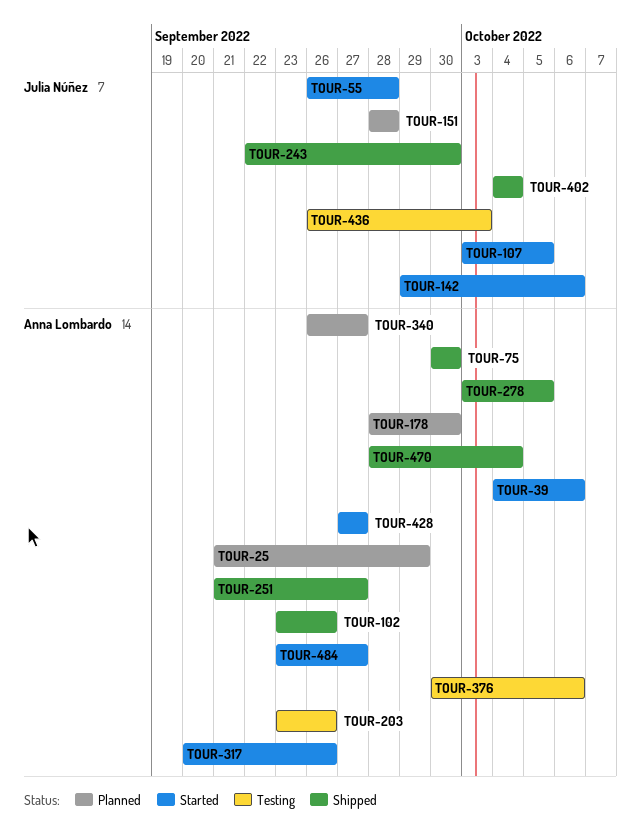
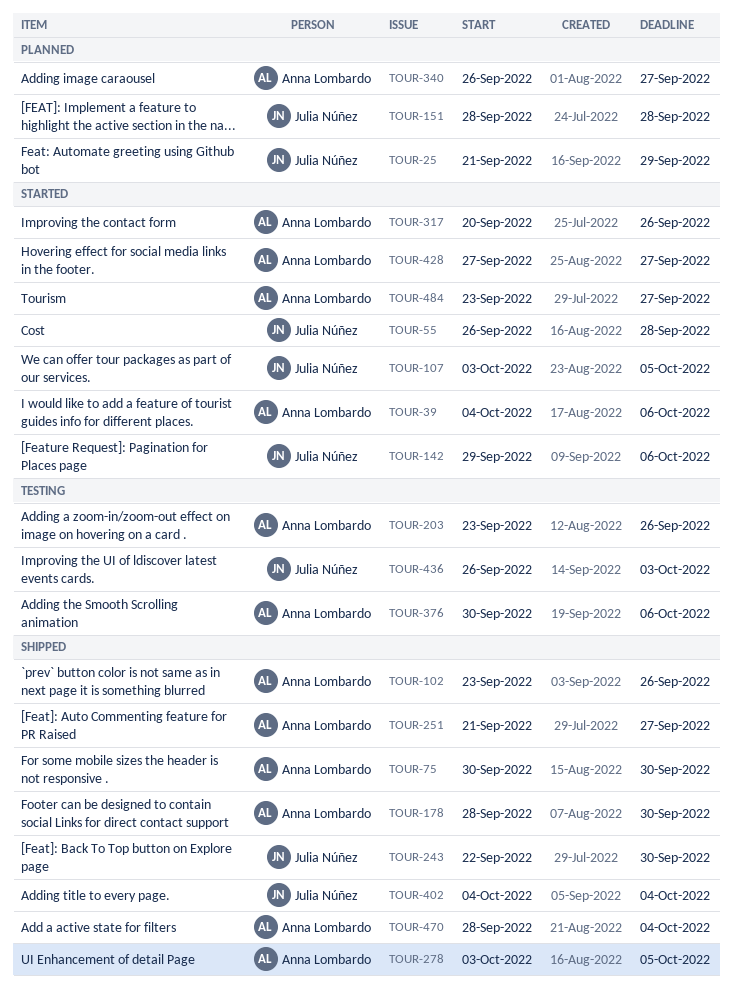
TOUR-25, owner: Anna Lombardo -> Julia Núñez
TOUR-178, status: Planned -> Shipped

